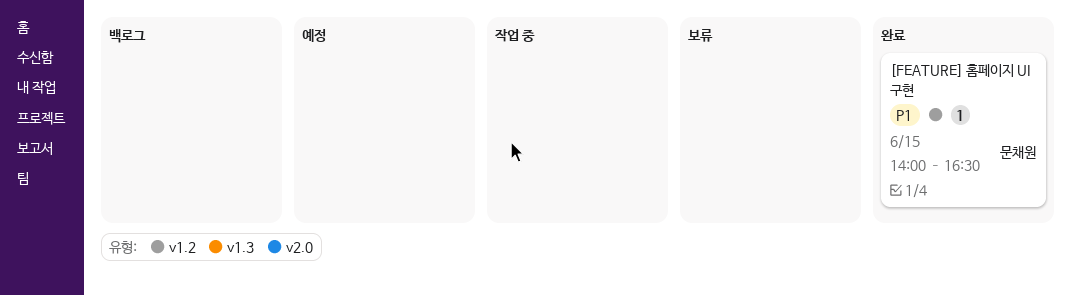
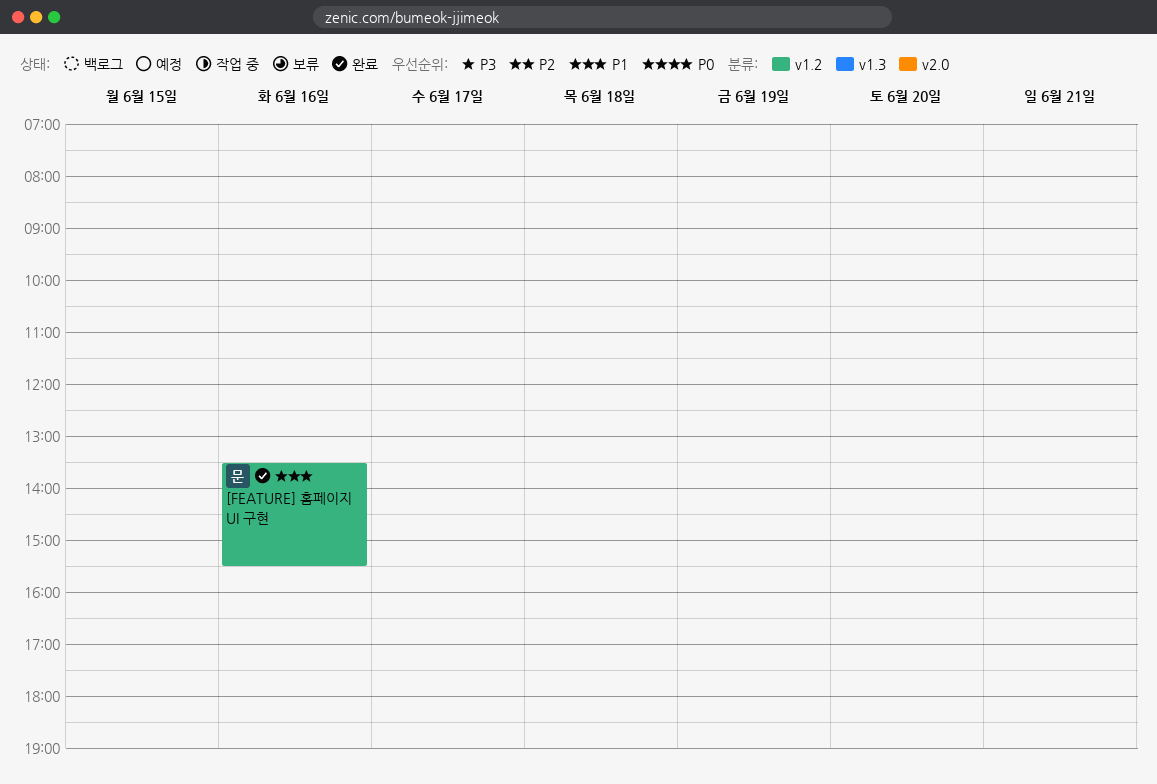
[FEATURE] 홈페이지 UI 구현, day: Jun 15 -> Jun 16
[FEATURE] 홈페이지 UI 구현, begins: 14:00 -> 13:30
[FEATURE] 홈페이지 UI 구현, ends: 16:30 -> 15:30

